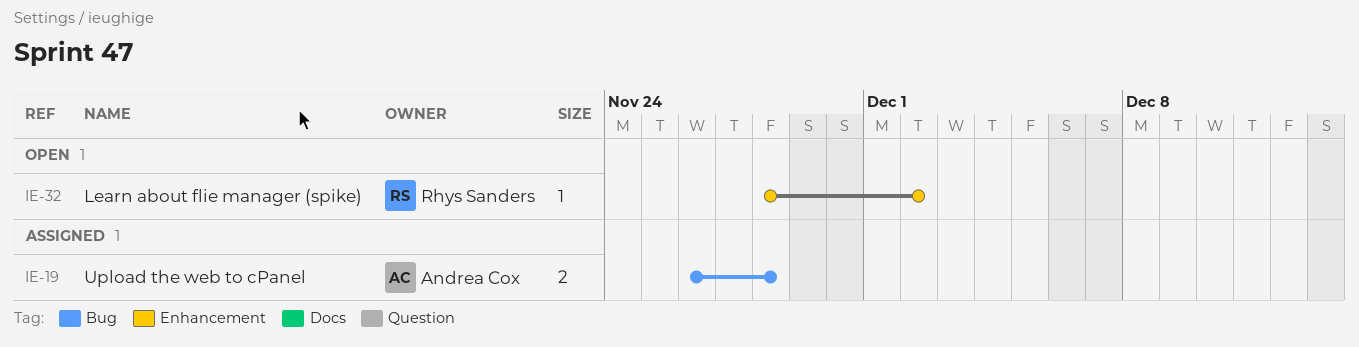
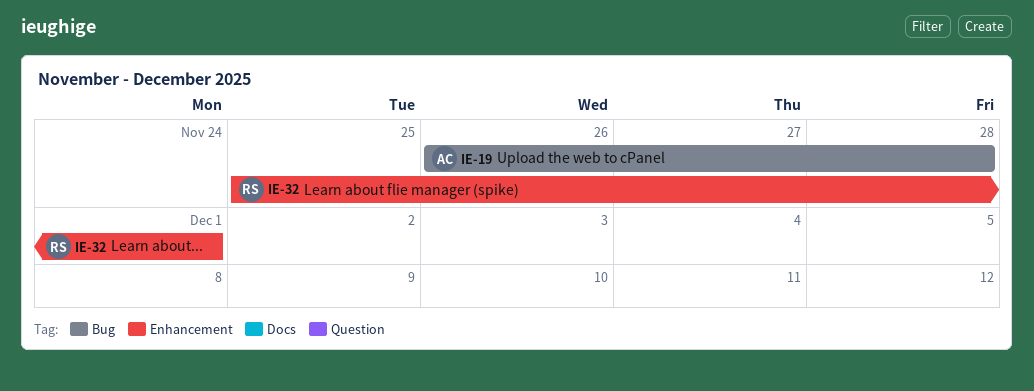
IE-32, start: Nov 28 -> Nov 25
IE-32, due: Dec 2 -> Dec 1

